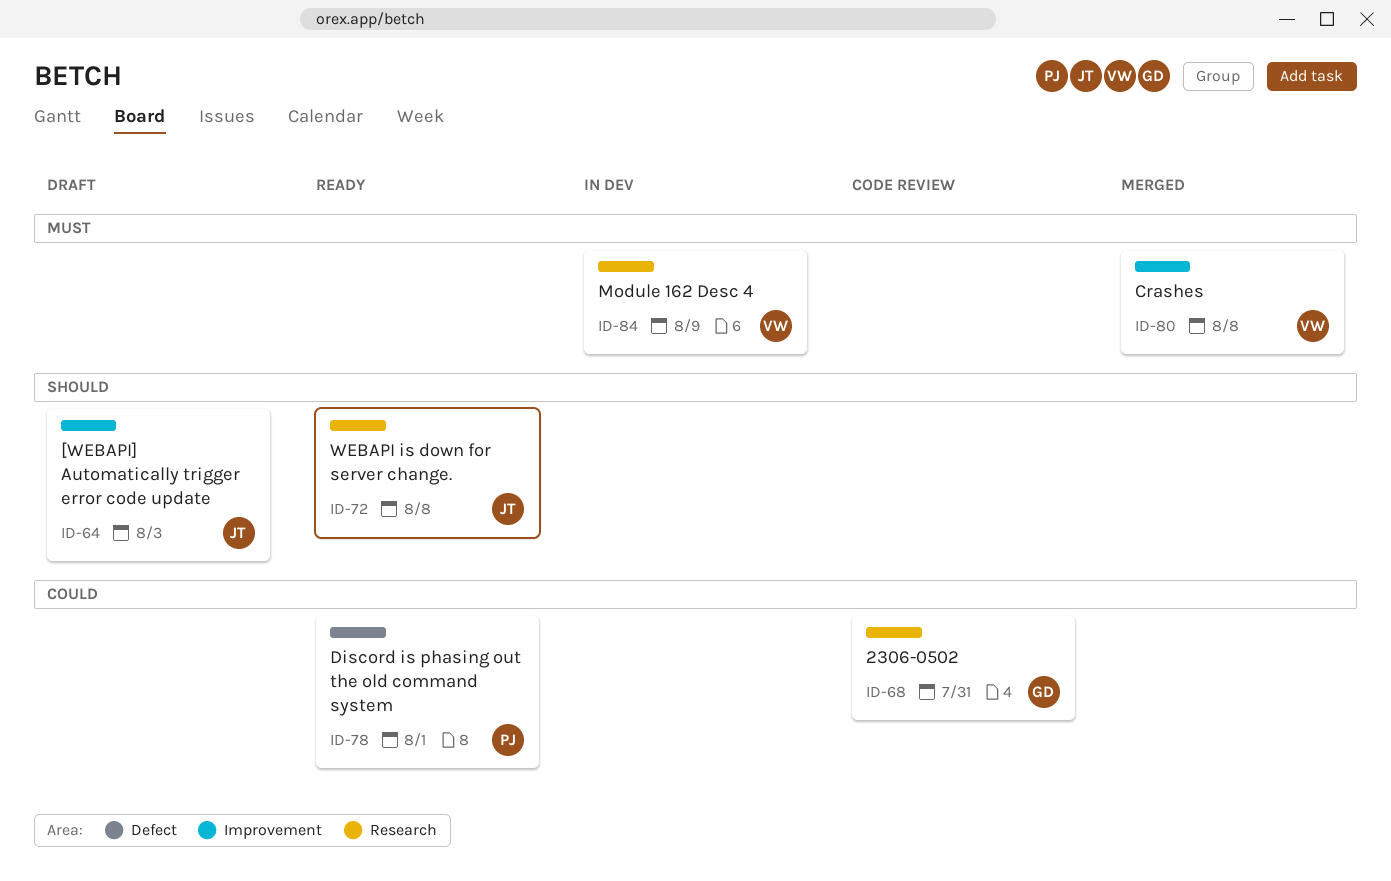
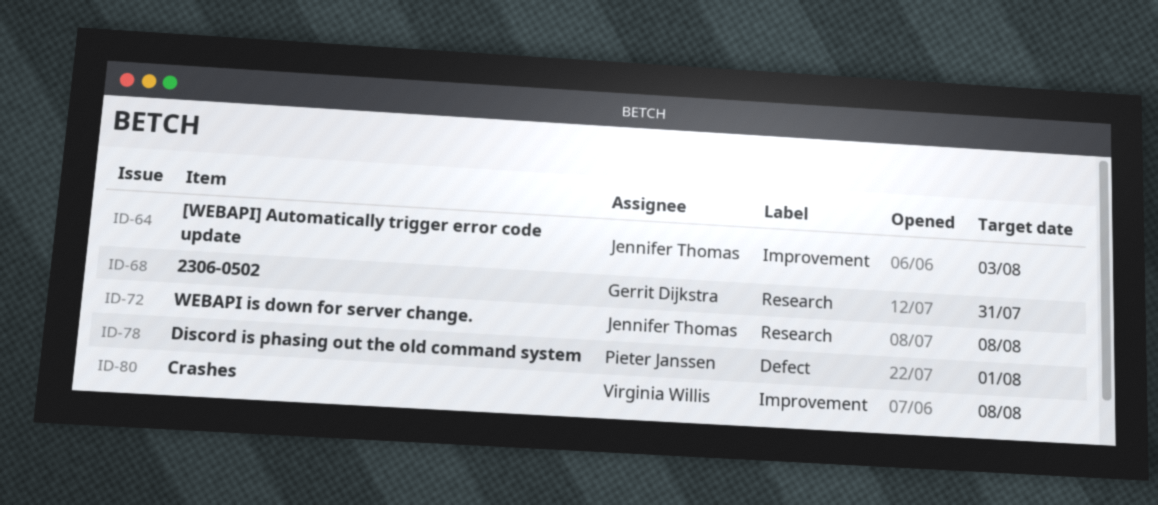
ID-84: present -> none

